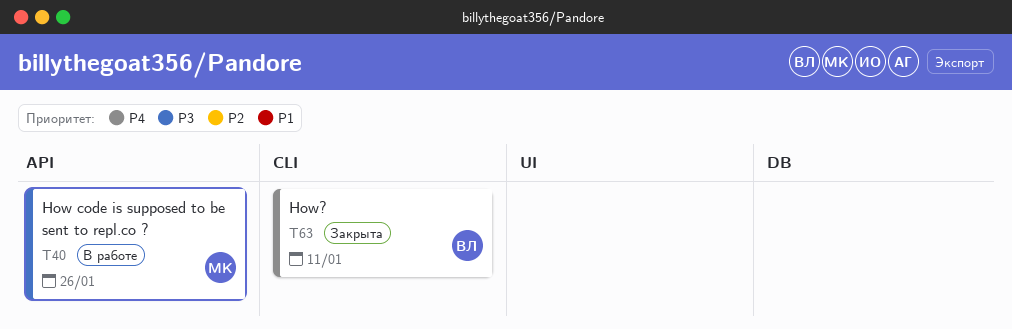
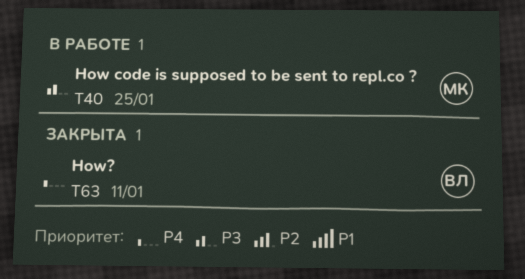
T40, due: Jan 26 -> Jan 25

